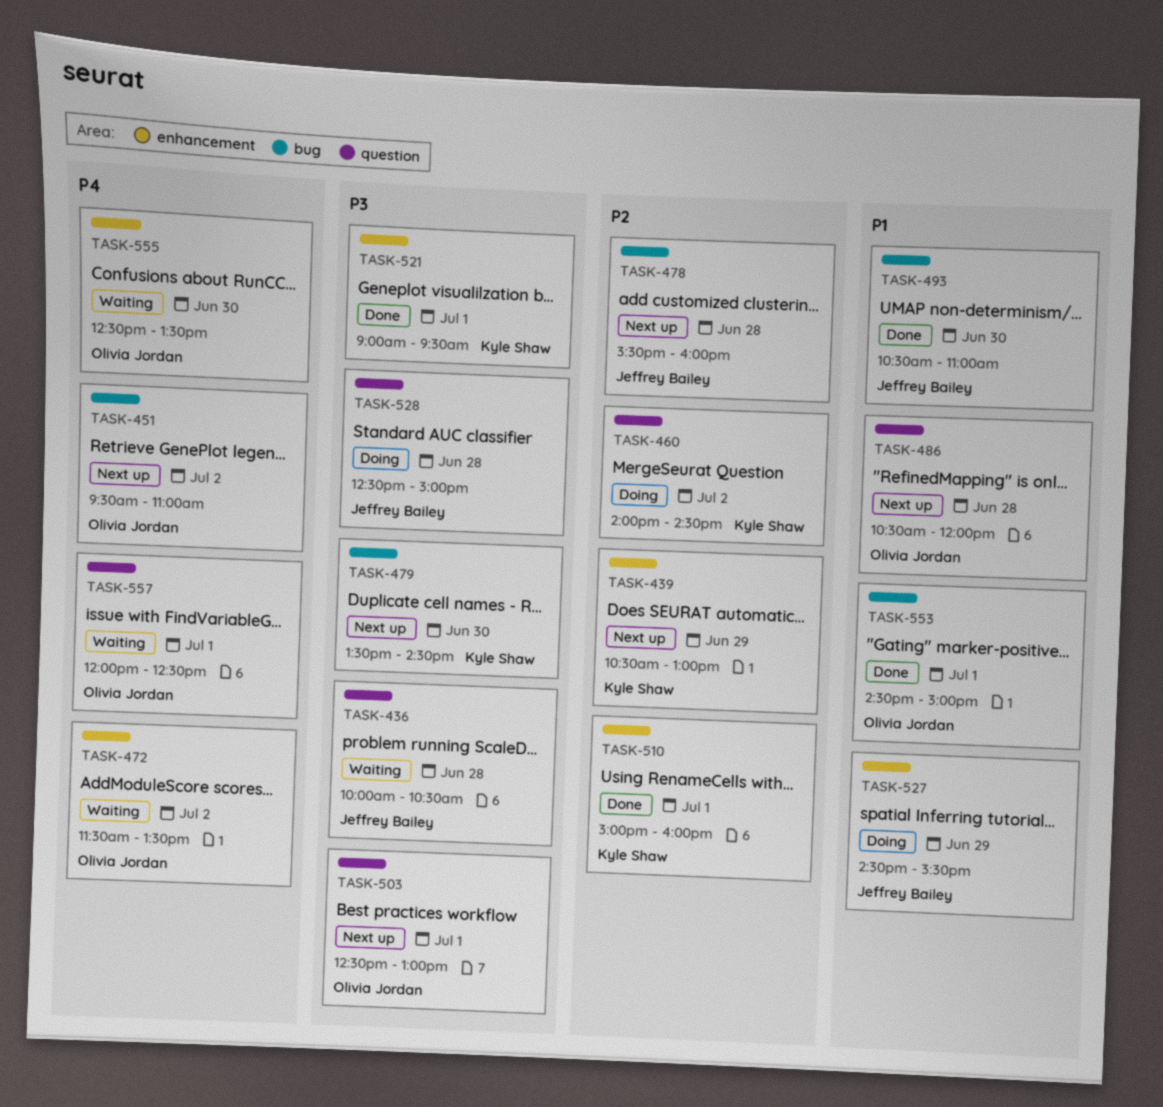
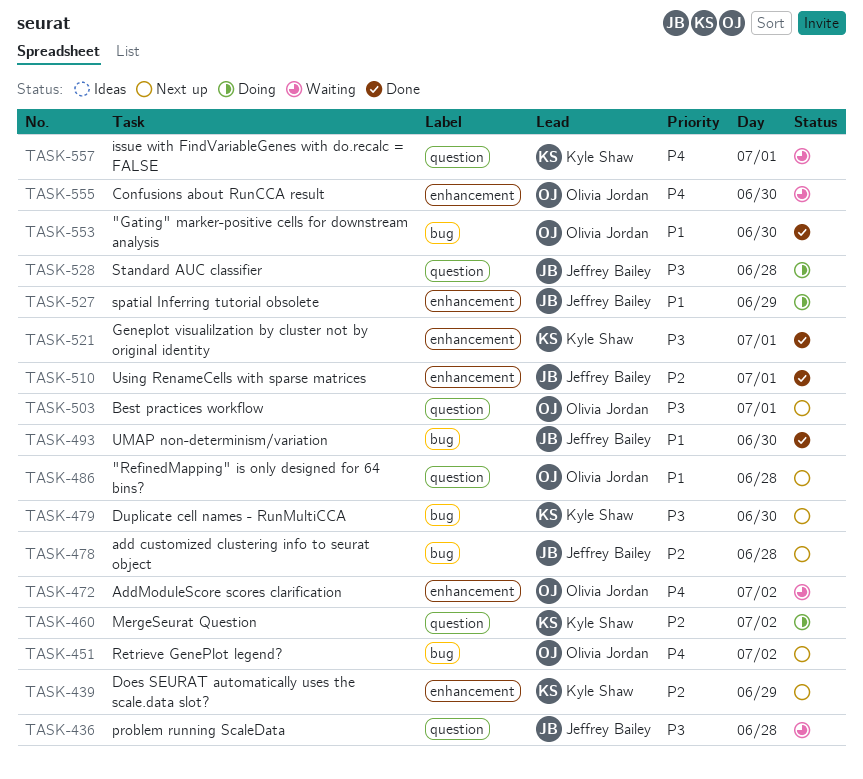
TASK-510, owner: Kyle Shaw -> Jeffrey Bailey
TASK-553, day: Jul 1 -> Jun 30
TASK-557, owner: Olivia Jordan -> Kyle Shaw

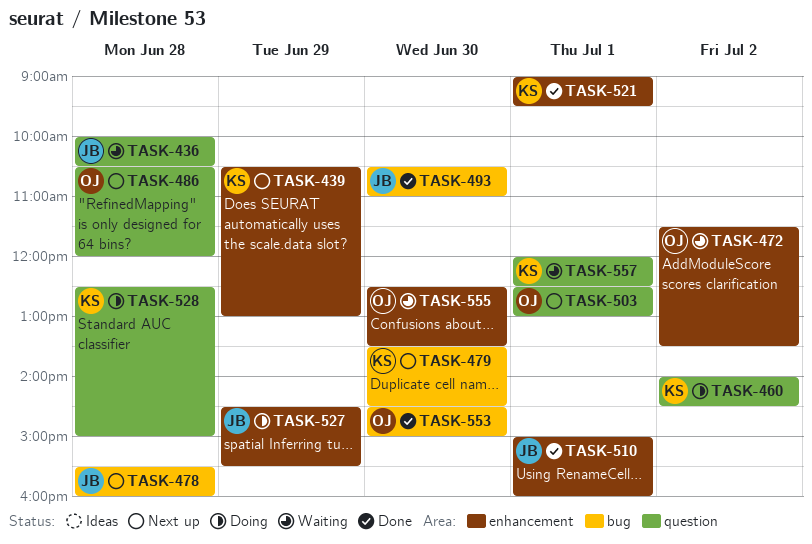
TASK-451: present -> none
TASK-528, owner: Jeffrey Bailey -> Kyle Shaw

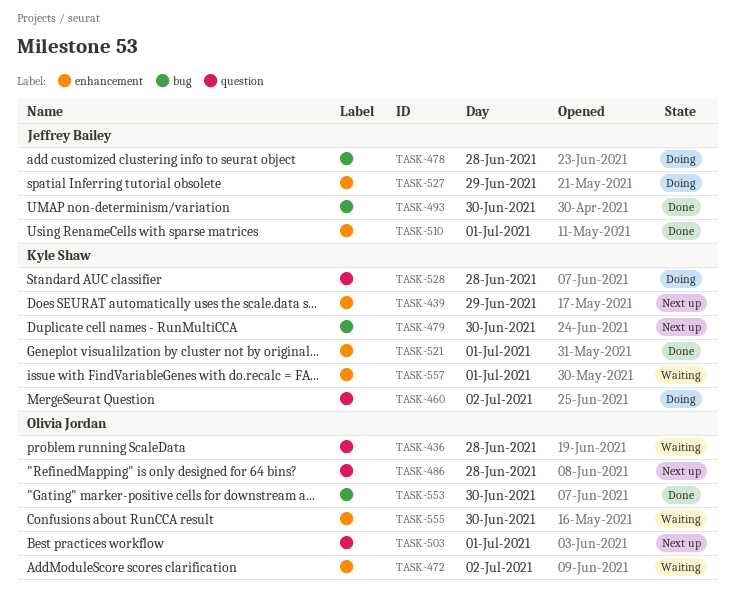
TASK-436, owner: Jeffrey Bailey -> Olivia Jordan
TASK-478, status: Next up -> Doing
TASK-557, label: question -> enhancement

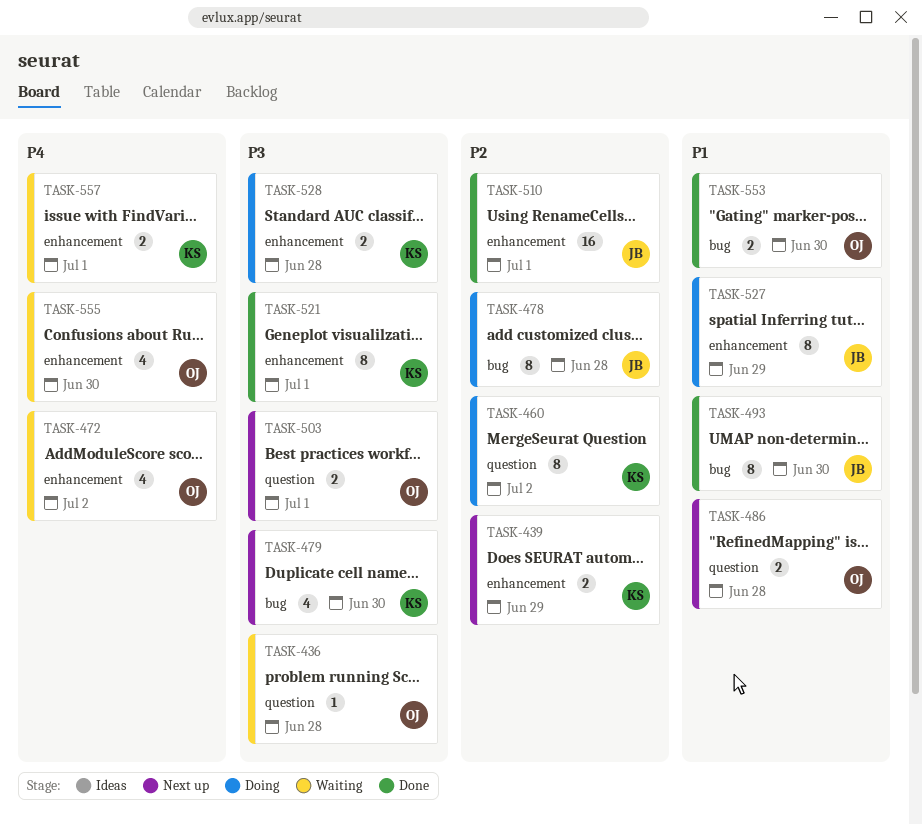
TASK-528, label: question -> enhancement

